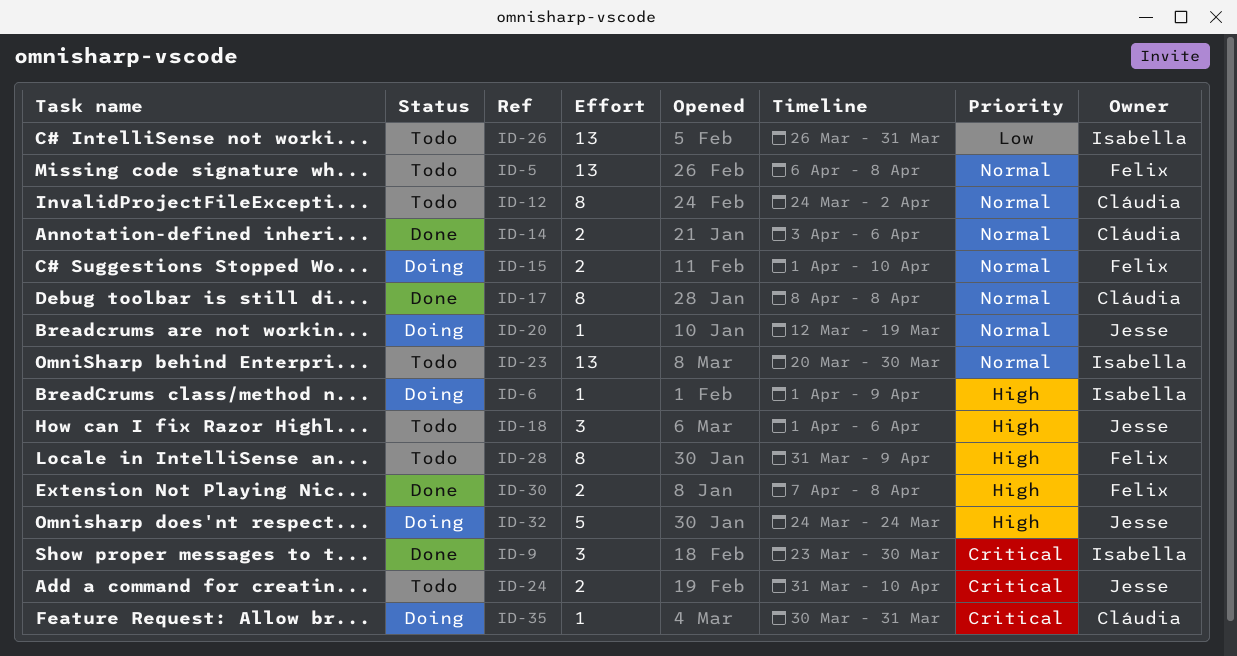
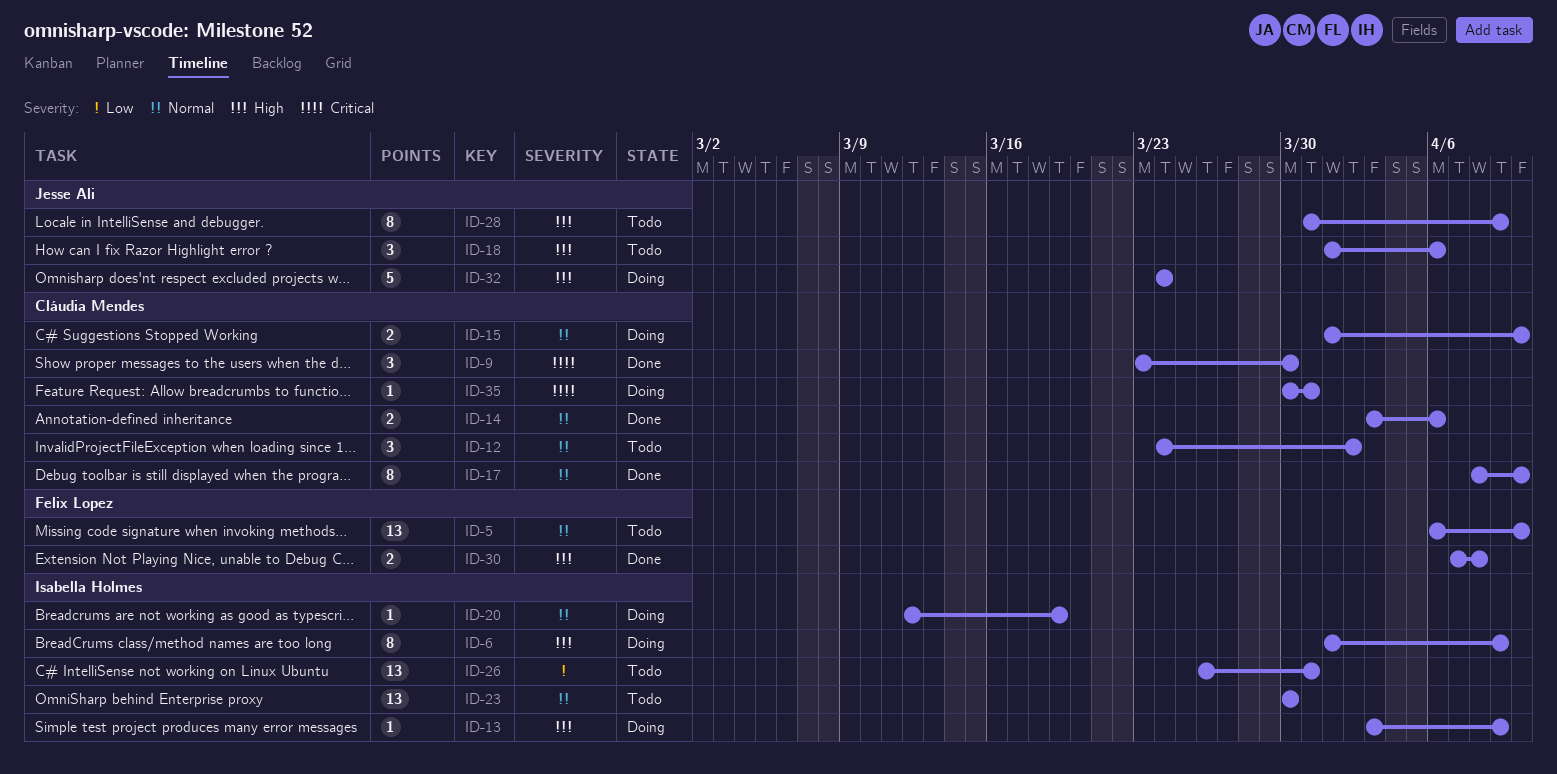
ID-5, due: Apr 8 -> Apr 10
ID-6, estimate: 1 -> 8
ID-9, owner: Isabella Holmes -> Cláudia Mendes
ID-12, estimate: 8 -> 3
ID-13: none -> present
ID-15, owner: Felix Lopez -> Cláudia Mendes
ID-17, due: Apr 8 -> Apr 10
ID-20, owner: Jesse Ali -> Isabella Holmes
ID-23, start: Mar 20 -> Mar 30
ID-24: present -> none
ID-28, owner: Felix Lopez -> Jesse Ali

